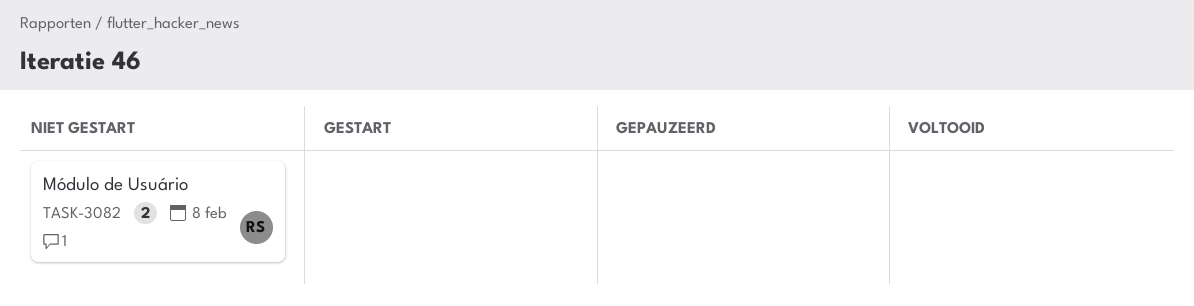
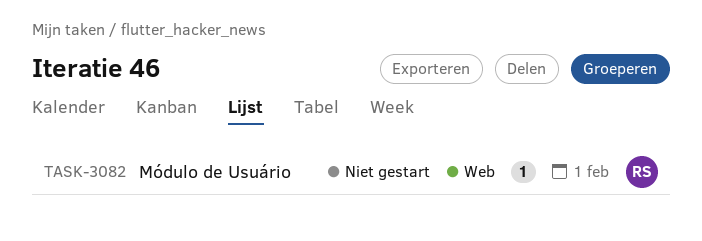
TASK-3082, estimate: 2 -> 1
TASK-3082, due: Feb 8 -> Feb 1

